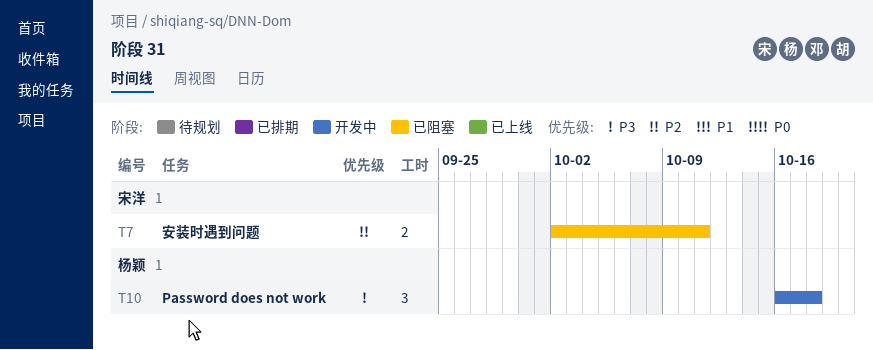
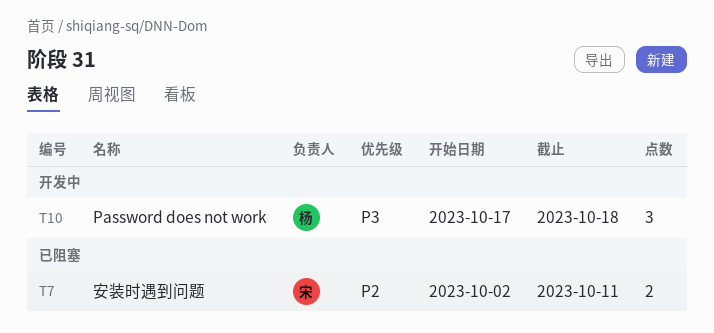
T10, start: Oct 16 -> Oct 17

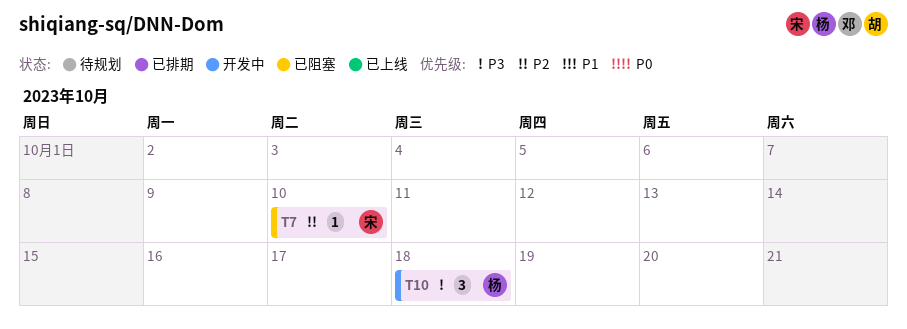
T7, estimate: 2 -> 1
T7, due: Oct 11 -> Oct 10

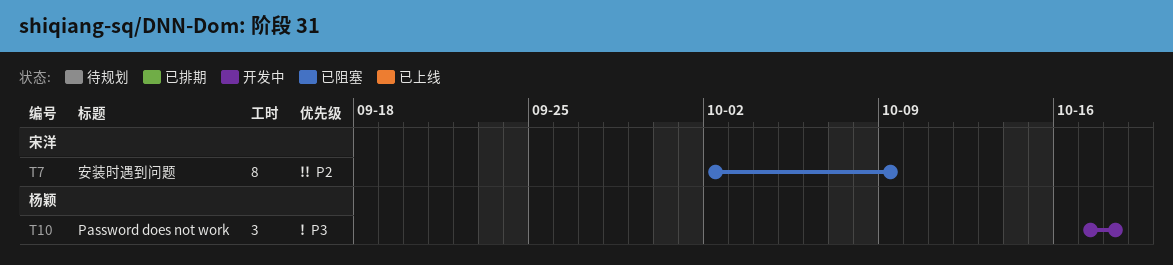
T7, estimate: 1 -> 8
T7, due: Oct 10 -> Oct 9

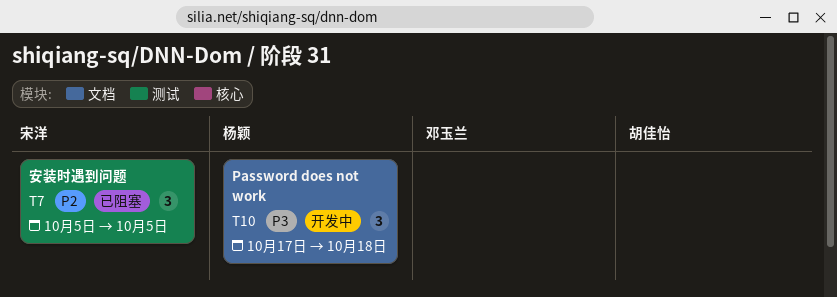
T7, estimate: 8 -> 3
T7, start: Oct 2 -> Oct 5
T7, due: Oct 9 -> Oct 5

